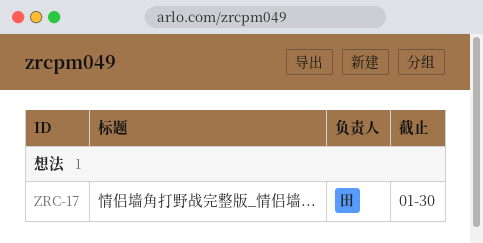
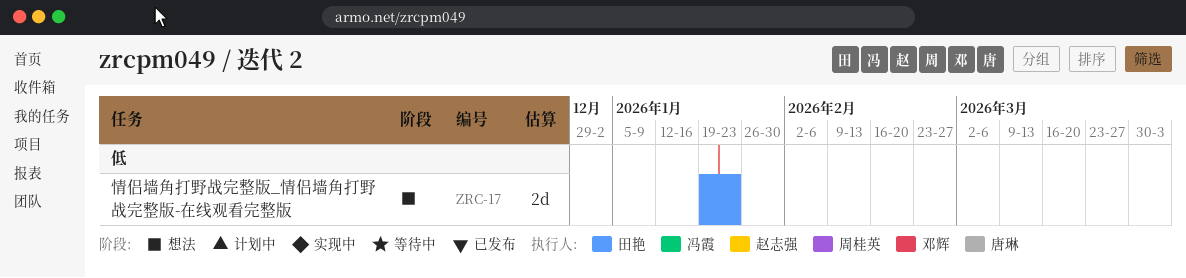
ZRC-17, due: Jan 30 -> Jan 23

